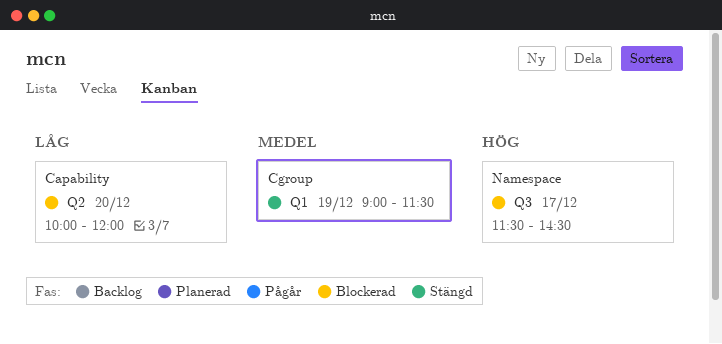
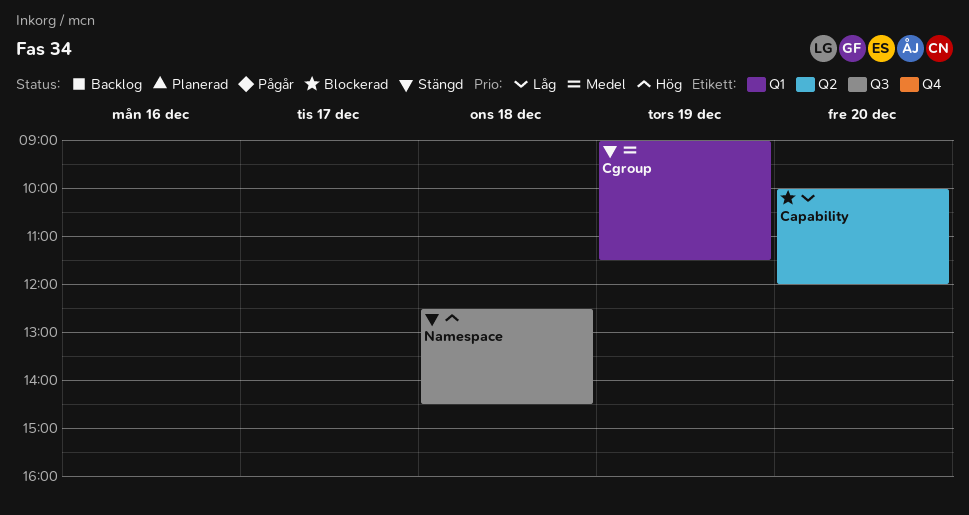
Namespace, status: Blockerad -> Stängd
Namespace, day: Dec 17 -> Dec 18
Namespace, begins: 11:30 -> 12:30

